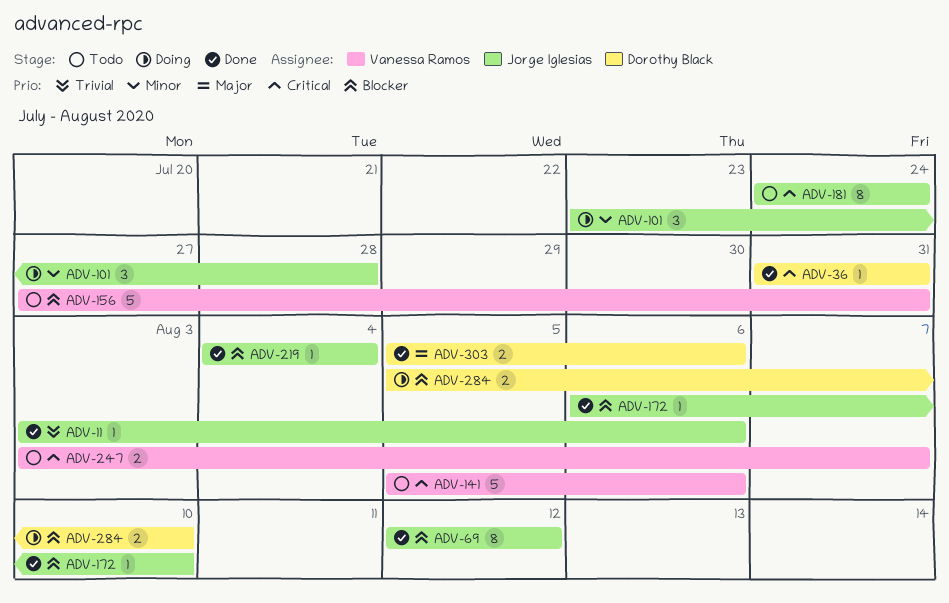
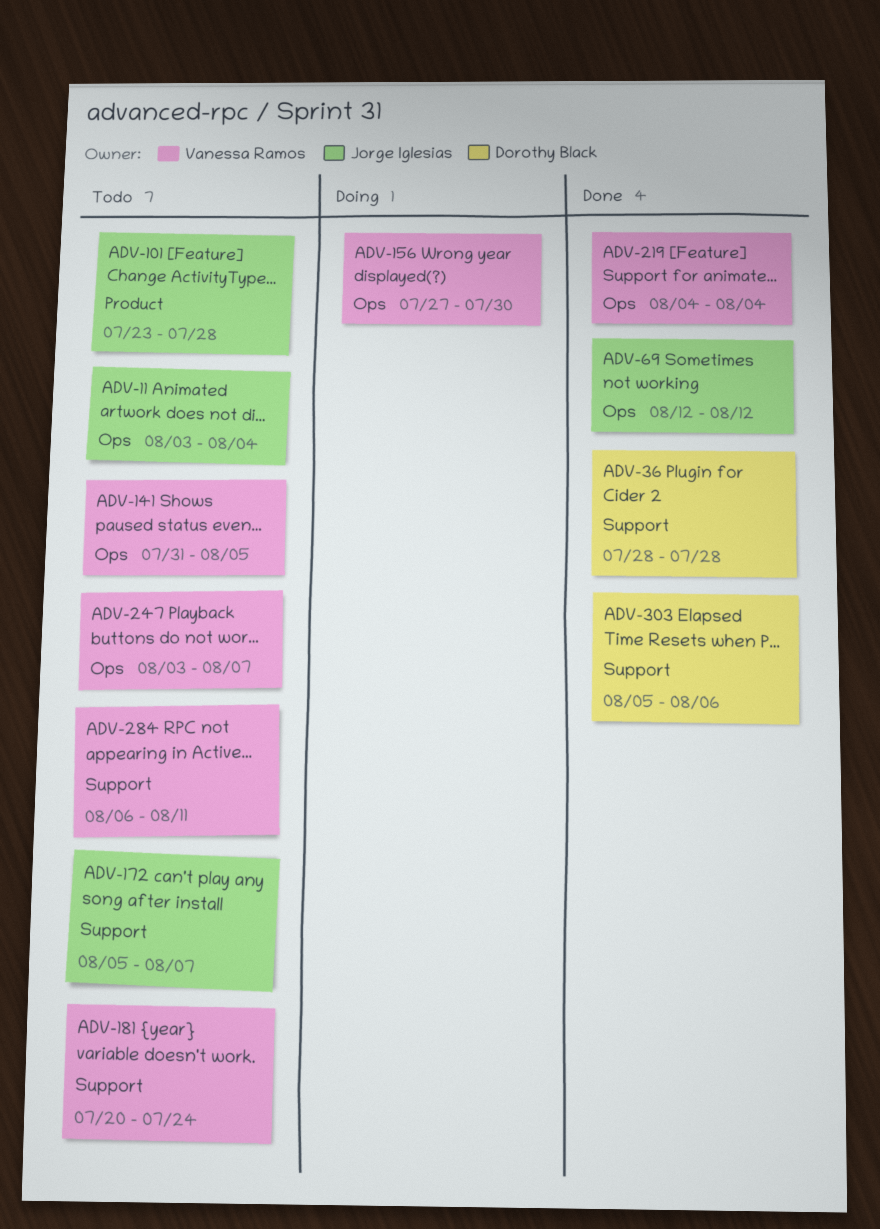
ADV-11, status: Done -> Todo
ADV-11, due: Aug 6 -> Aug 4
ADV-36, start: Jul 31 -> Jul 28
ADV-36, due: Jul 31 -> Jul 28
ADV-101, status: Doing -> Todo
ADV-141, start: Aug 5 -> Jul 31
ADV-141, due: Aug 6 -> Aug 5
ADV-156, status: Todo -> Doing
ADV-156, due: Jul 31 -> Jul 30
ADV-172, status: Done -> Todo
ADV-172, start: Aug 6 -> Aug 5
ADV-172, due: Aug 10 -> Aug 7
ADV-181, owner: Jorge Iglesias -> Vanessa Ramos
ADV-181, start: Jul 24 -> Jul 20
ADV-219, owner: Jorge Iglesias -> Vanessa Ramos
ADV-284, status: Doing -> Todo
ADV-284, owner: Dorothy Black -> Vanessa Ramos
ADV-284, start: Aug 5 -> Aug 6
ADV-284, due: Aug 10 -> Aug 11

